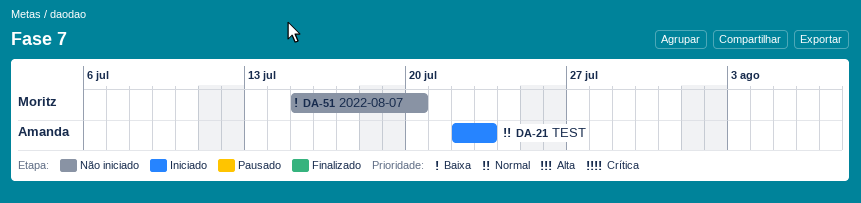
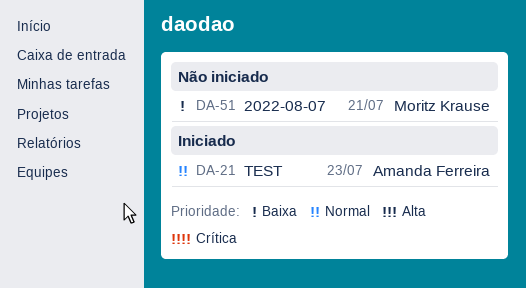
DA-51, due: Jul 20 -> Jul 21

